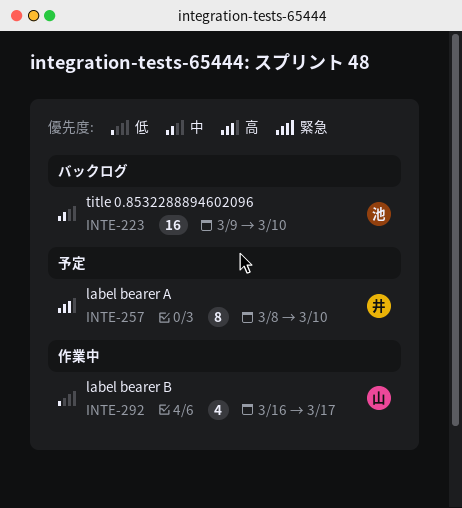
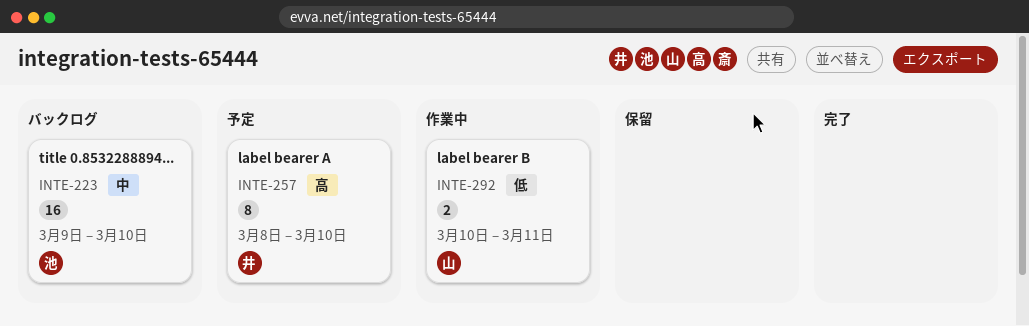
INTE-292, estimate: 4 -> 2
INTE-292, start: Mar 16 -> Mar 10
INTE-292, due: Mar 17 -> Mar 11

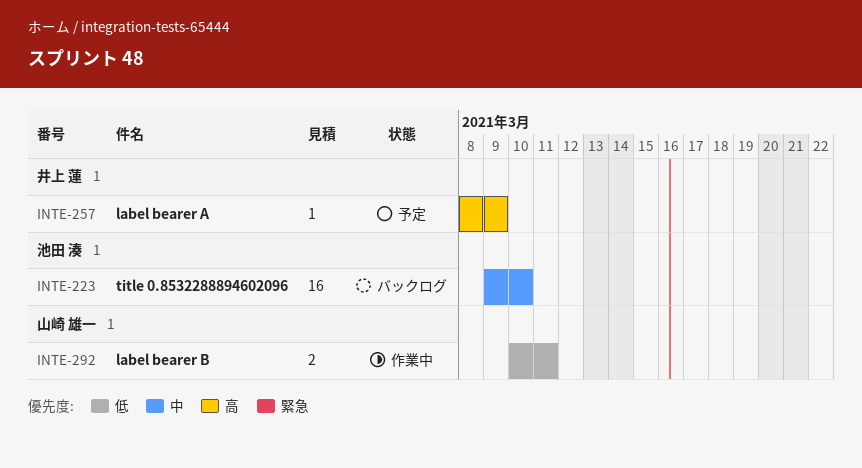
INTE-257, estimate: 8 -> 1
INTE-257, due: Mar 10 -> Mar 9

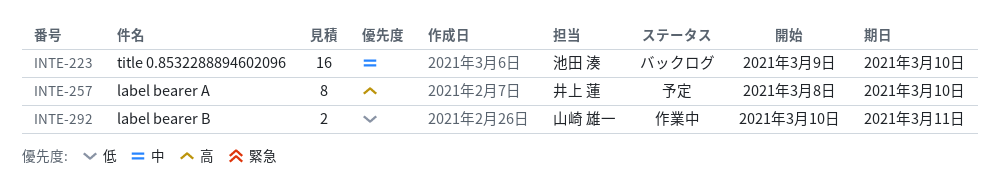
INTE-257, estimate: 1 -> 8
INTE-257, due: Mar 9 -> Mar 10

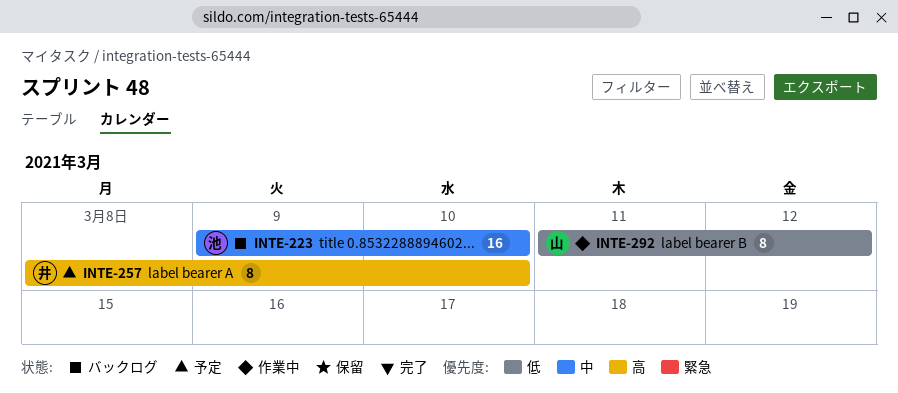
INTE-292, estimate: 2 -> 8
INTE-292, start: Mar 10 -> Mar 11
INTE-292, due: Mar 11 -> Mar 12

